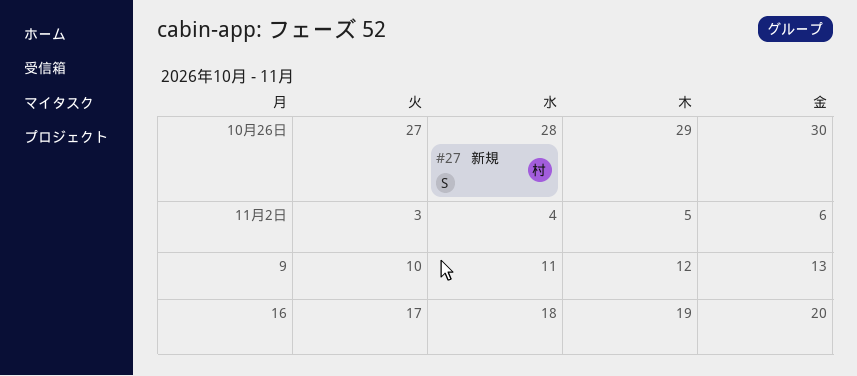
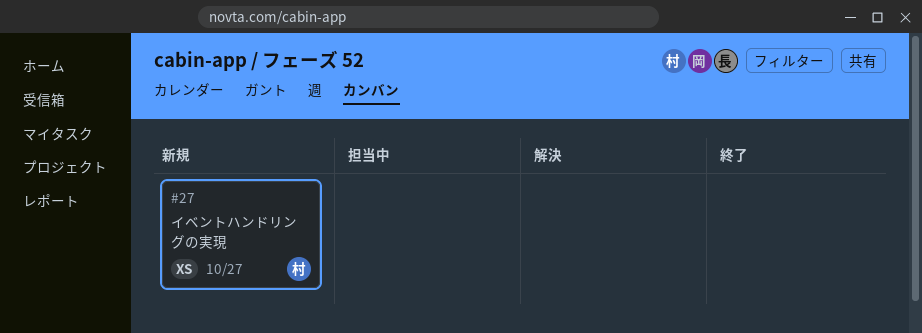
#27, estimate: S -> XS
#27, due: Oct 28 -> Oct 27

